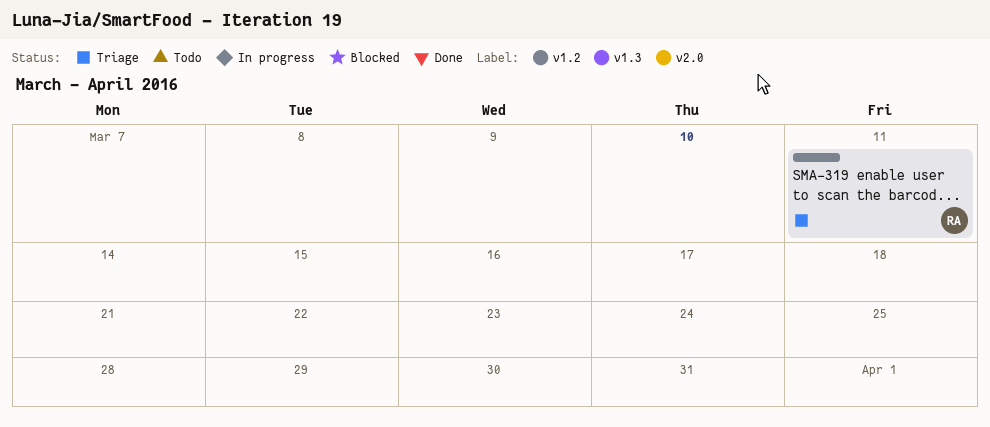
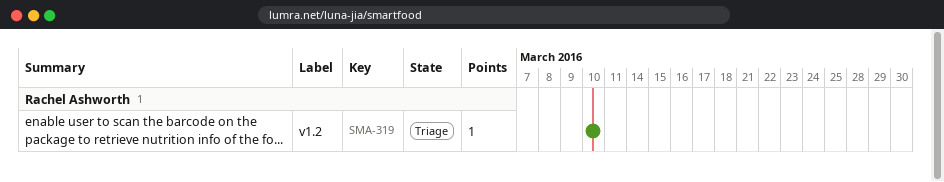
SMA-319, due: Mar 11 -> Mar 10

